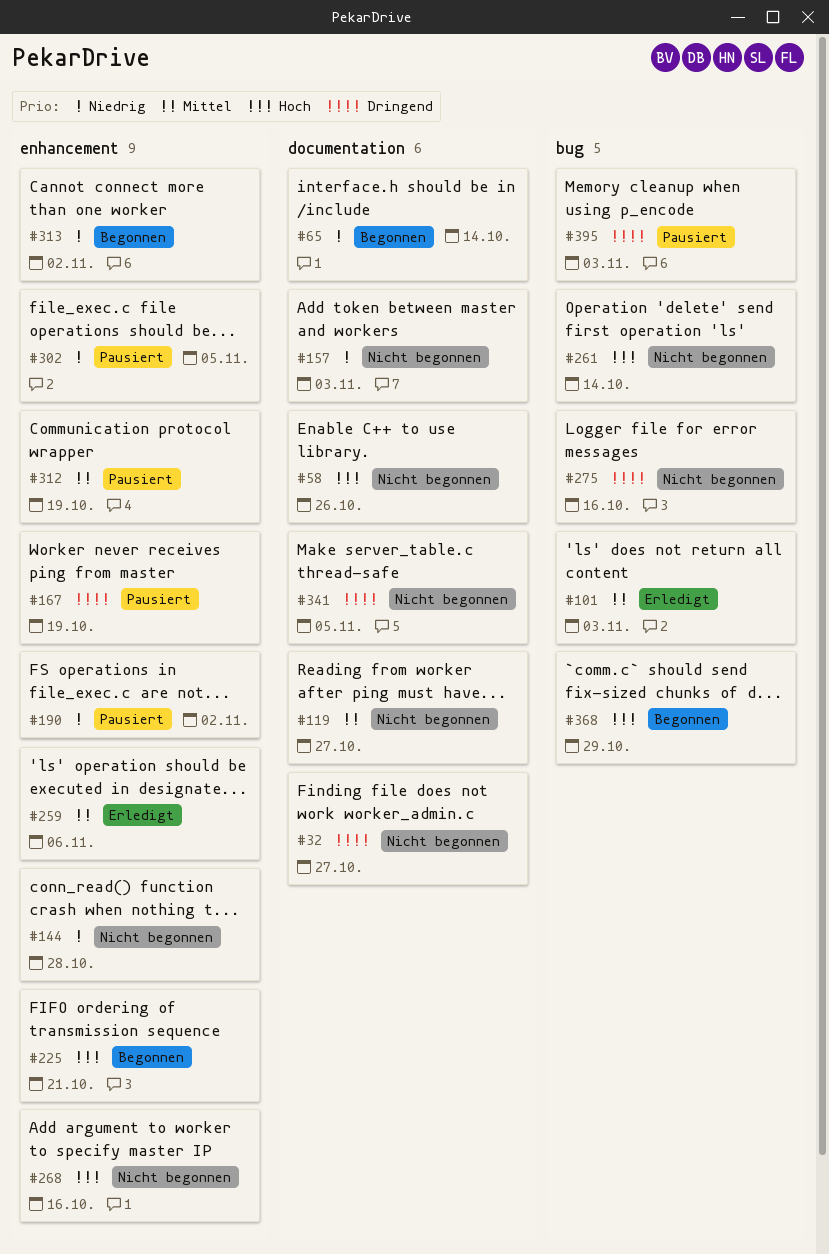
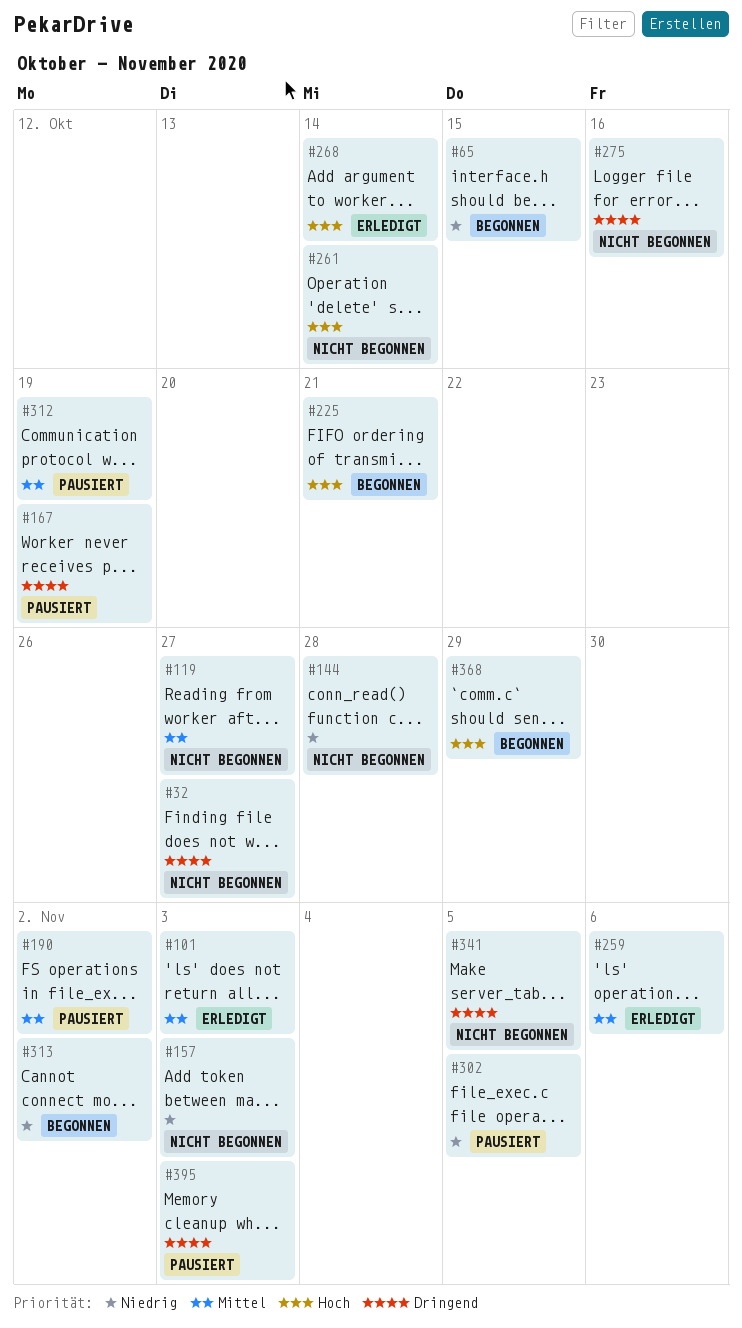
#58: present -> none
#65, due: Oct 14 -> Oct 15
#190, priority: Niedrig -> Mittel
#268, status: Nicht begonnen -> Erledigt
#268, due: Oct 16 -> Oct 14

